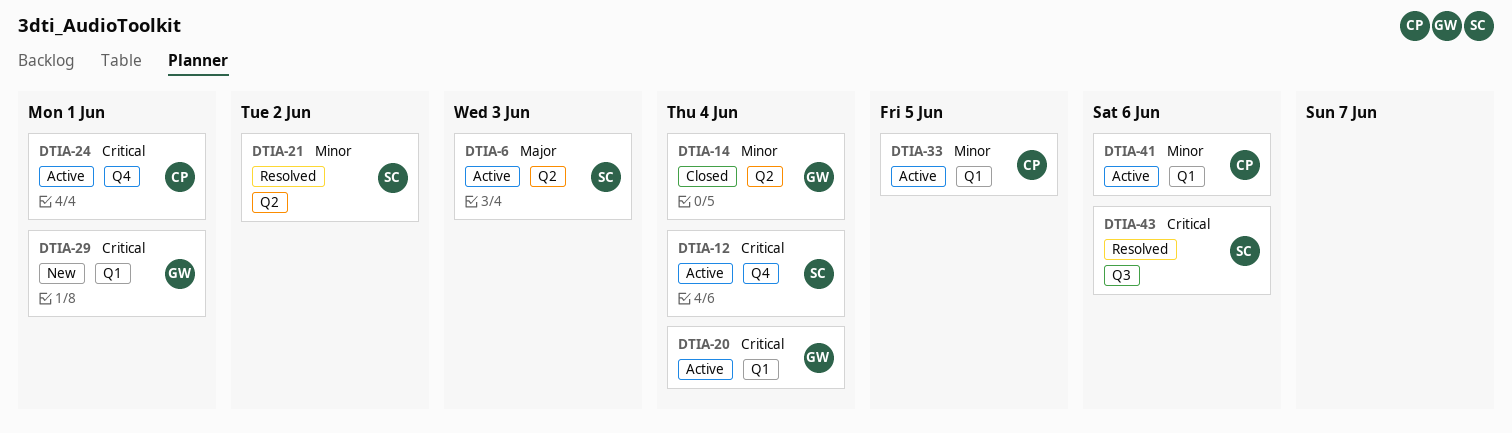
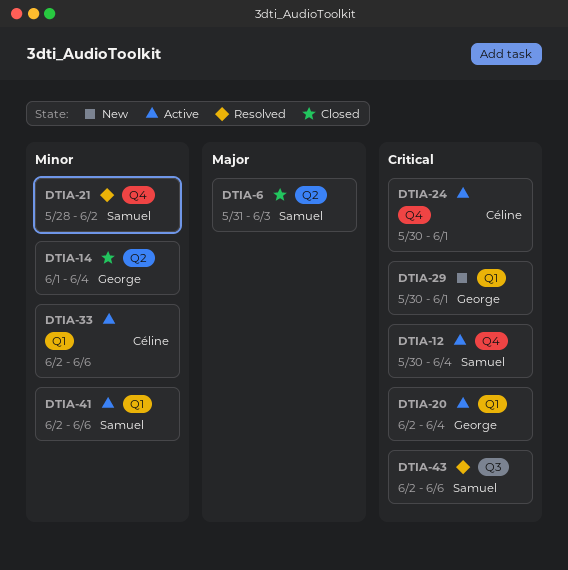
DTIA-6, status: Active -> Closed
DTIA-21, label: Q2 -> Q4
DTIA-33, due: Jun 5 -> Jun 6
DTIA-41, owner: Céline -> Samuel

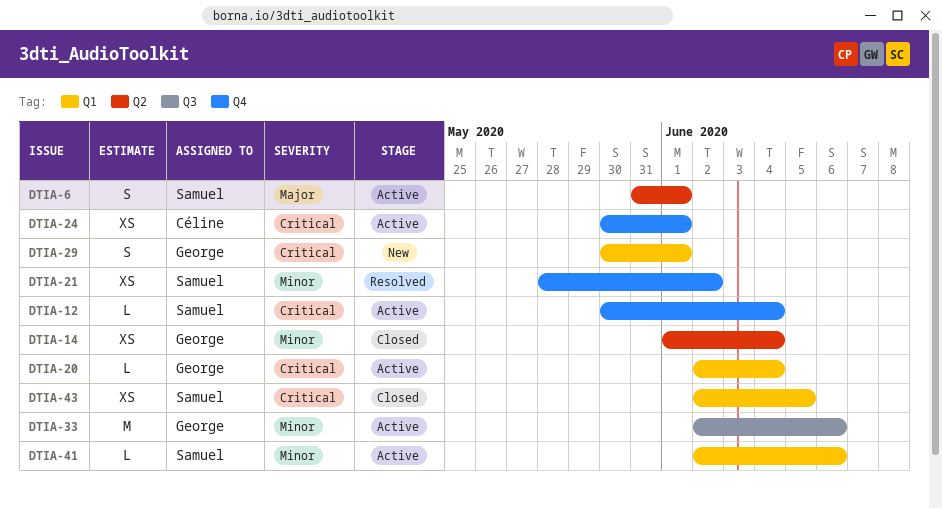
DTIA-6, status: Closed -> Active
DTIA-6, due: Jun 3 -> Jun 1
DTIA-33, owner: Céline -> George
DTIA-33, label: Q1 -> Q3
DTIA-43, status: Resolved -> Closed
DTIA-43, label: Q3 -> Q1
DTIA-43, due: Jun 6 -> Jun 5

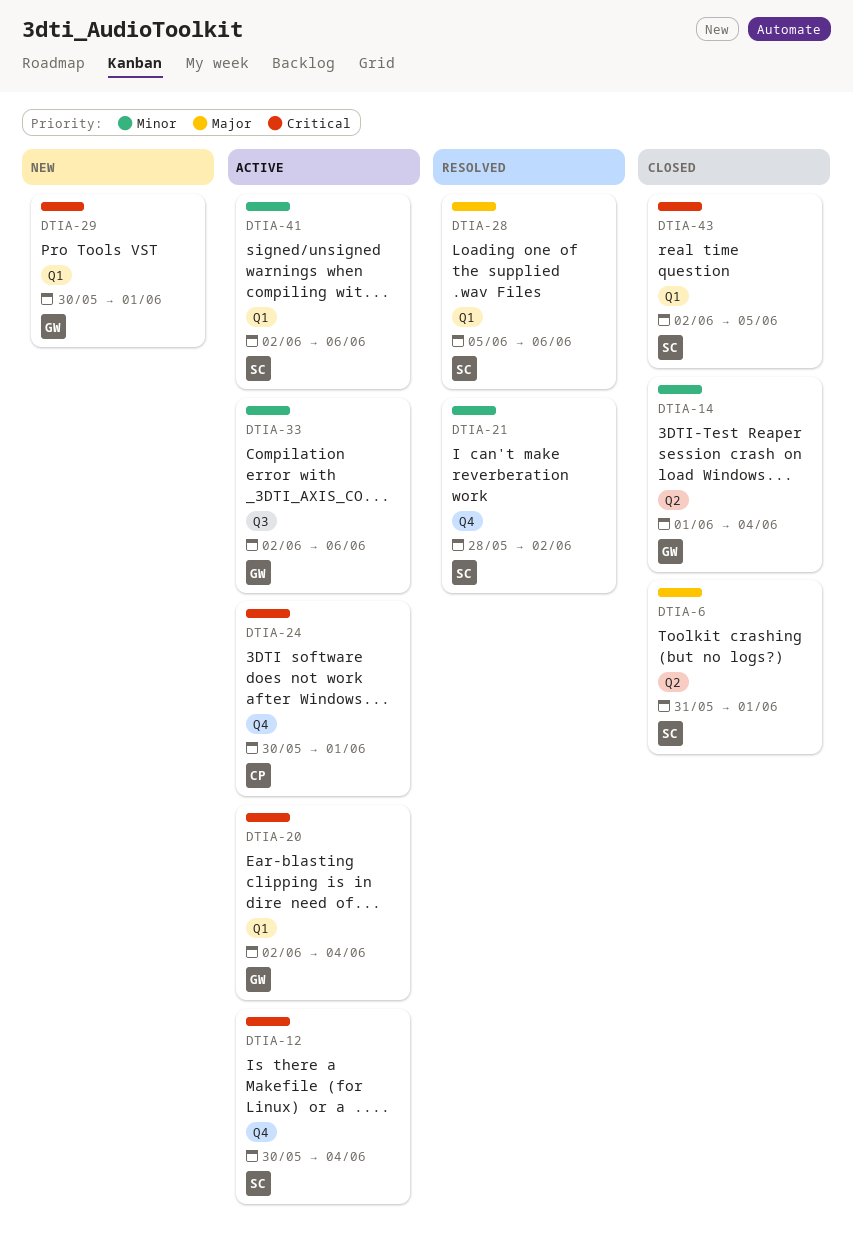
DTIA-6, status: Active -> Closed
DTIA-28: none -> present

